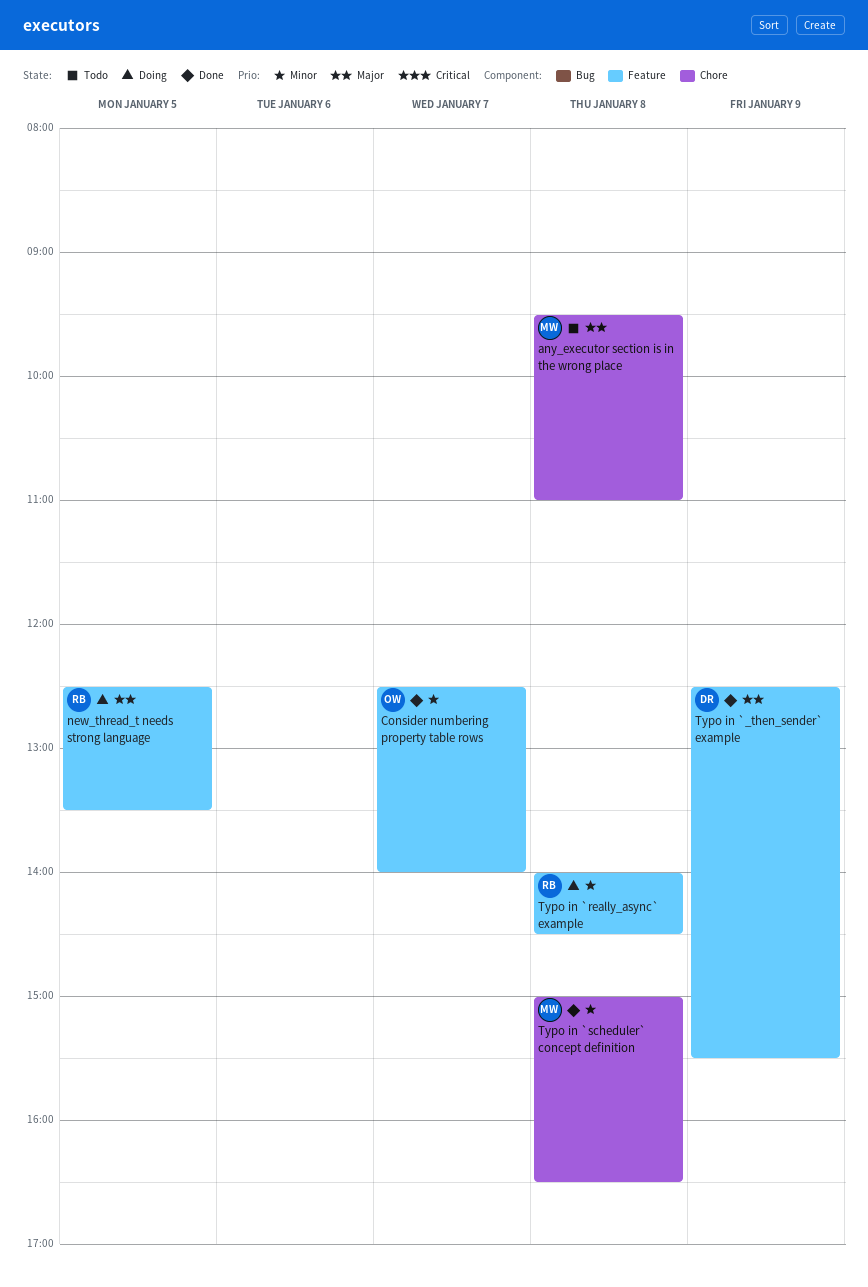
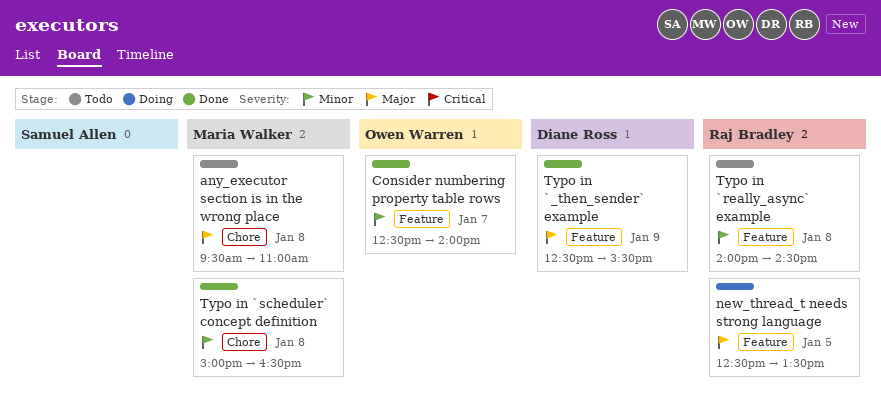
Typo in `really_async` example, status: Doing -> Todo

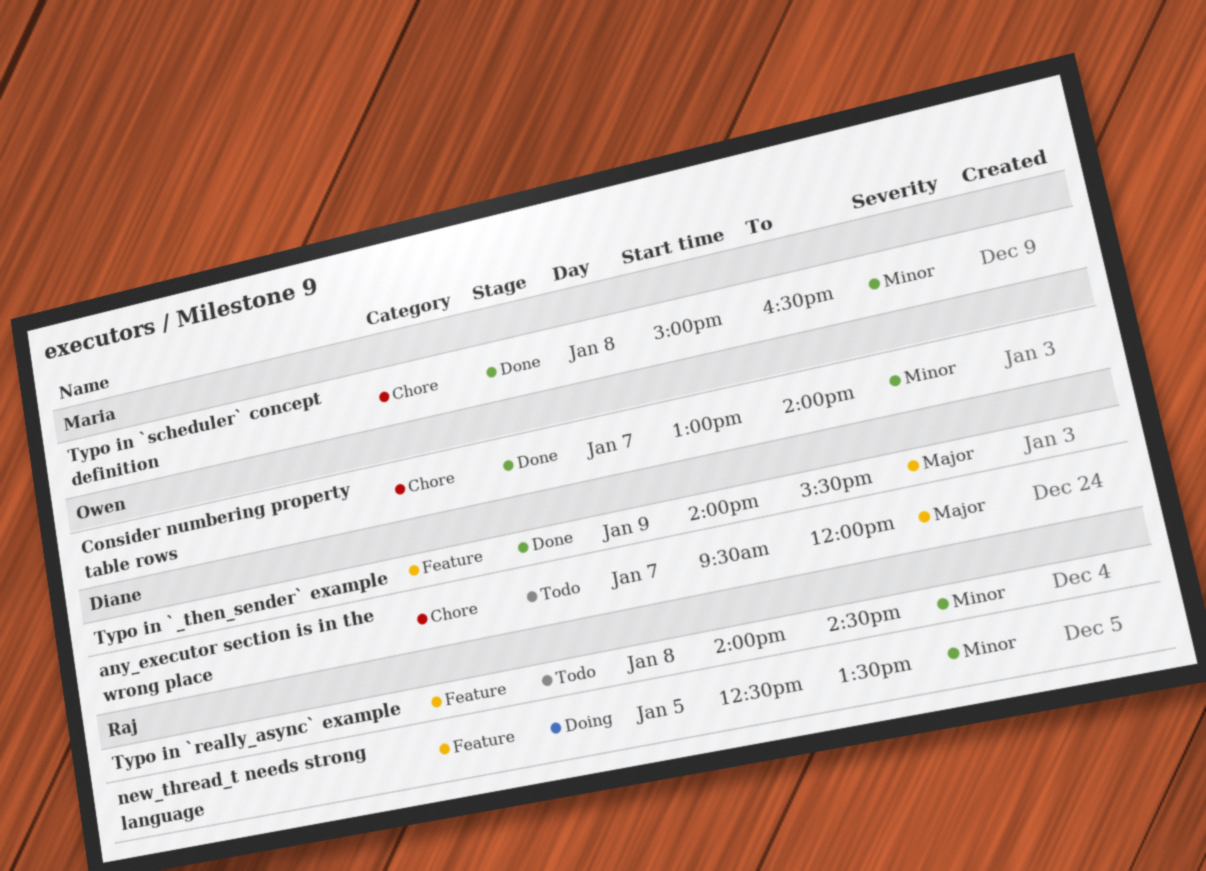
any_executor section is in the wrong place, owner: Maria Walker -> Diane Ross
any_executor section is in the wrong place, day: Jan 8 -> Jan 7
any_executor section is in the wrong place, ends: 11:00 -> 12:00
Consider numbering property table rows, label: Feature -> Chore
Consider numbering property table rows, begins: 12:30 -> 13:00
new_thread_t needs strong language, priority: Major -> Minor
Typo in `_then_sender` example, begins: 12:30 -> 14:00

